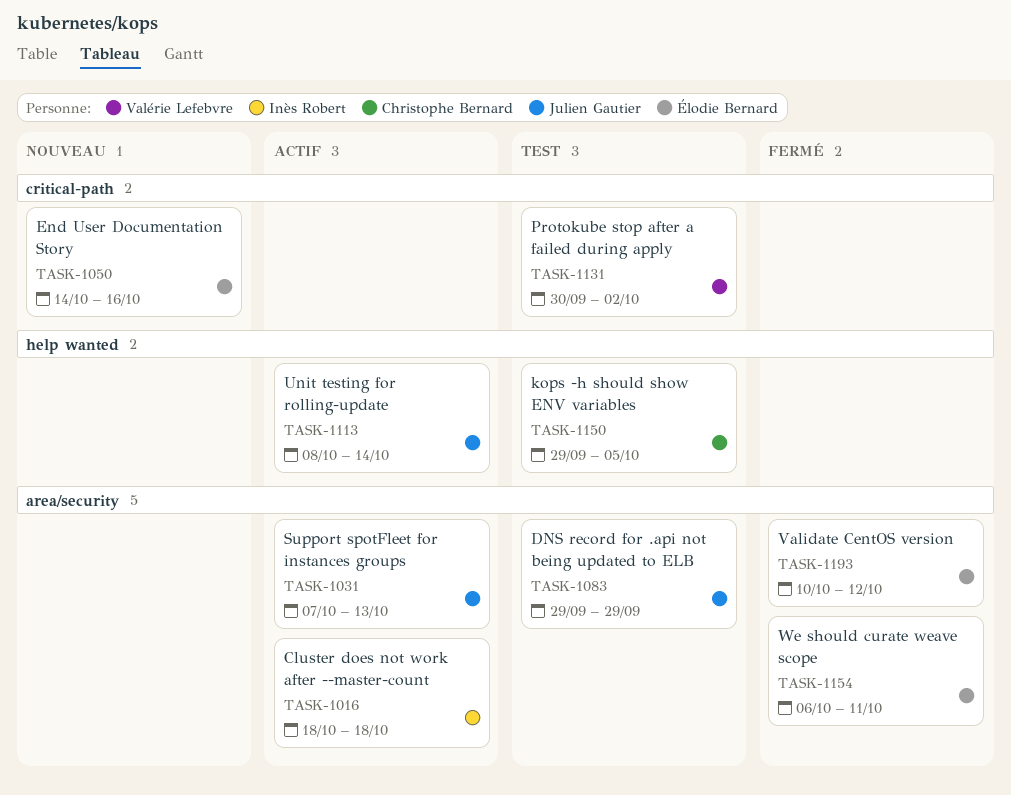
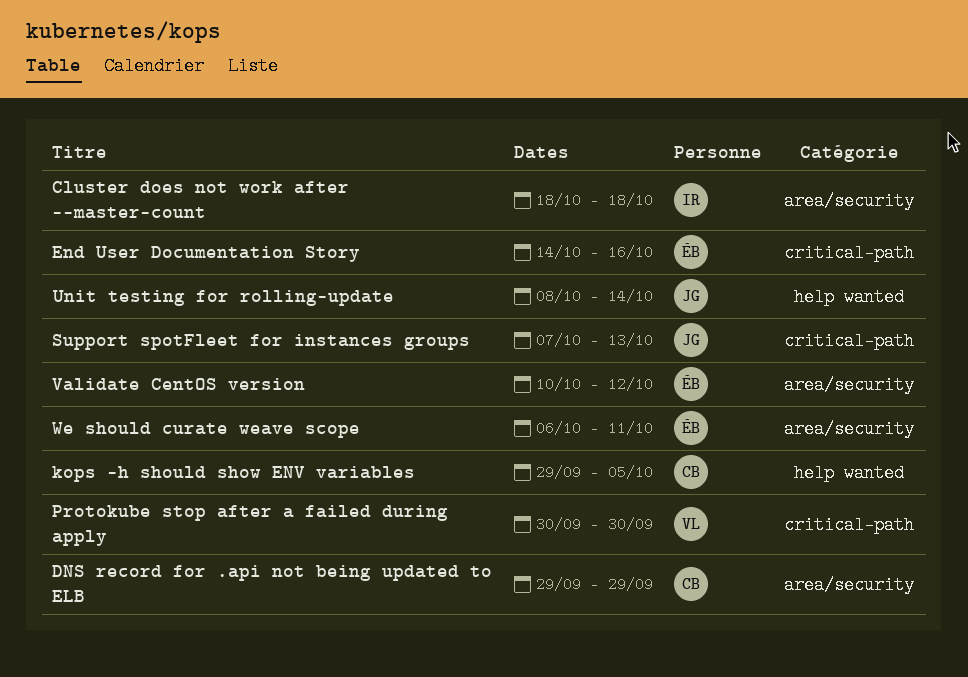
DNS record for .api not being updated to ELB, owner: Julien Gautier -> Christophe Bernard
Protokube stop after a failed during apply, due: Oct 2 -> Sep 30
Support spotFleet for instances groups, label: area/security -> critical-path

